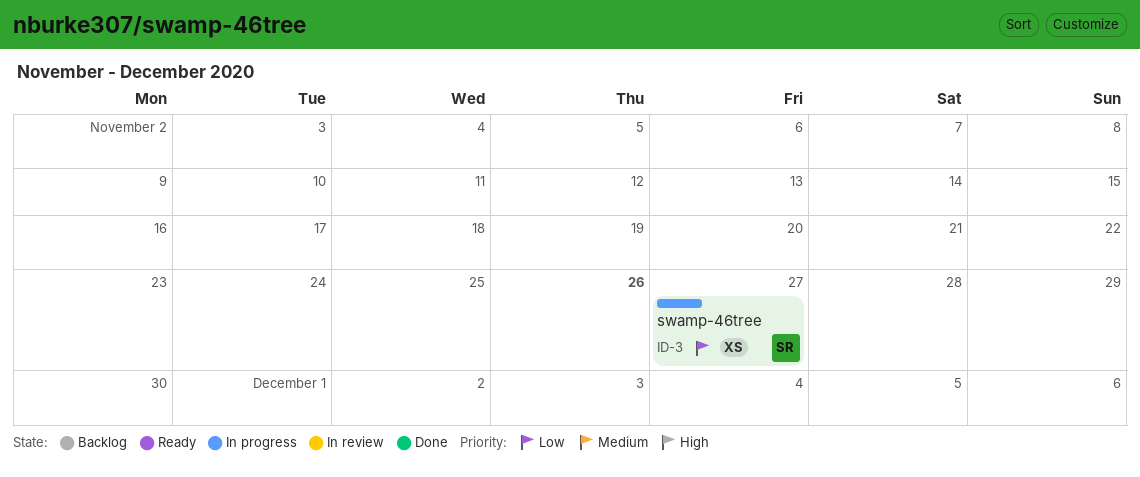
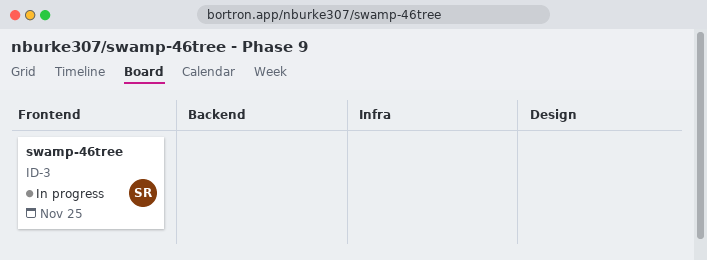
ID-3, due: Nov 27 -> Nov 25

